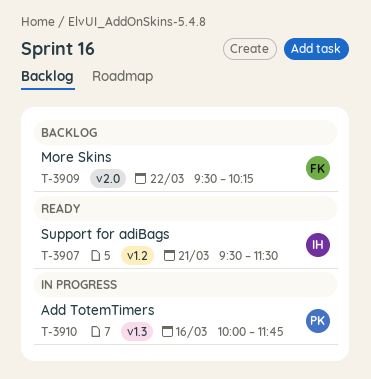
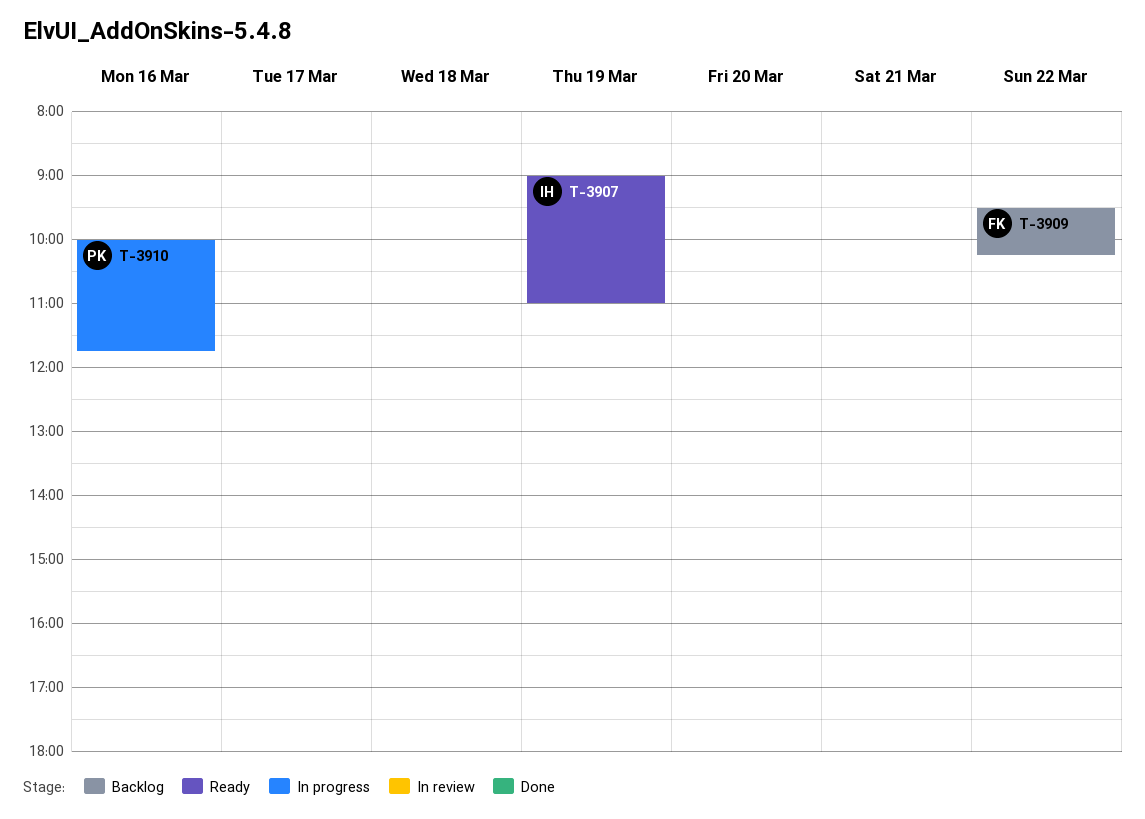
T-3907, day: Mar 21 -> Mar 19
T-3907, begins: 09:30 -> 09:00
T-3907, ends: 11:30 -> 11:00

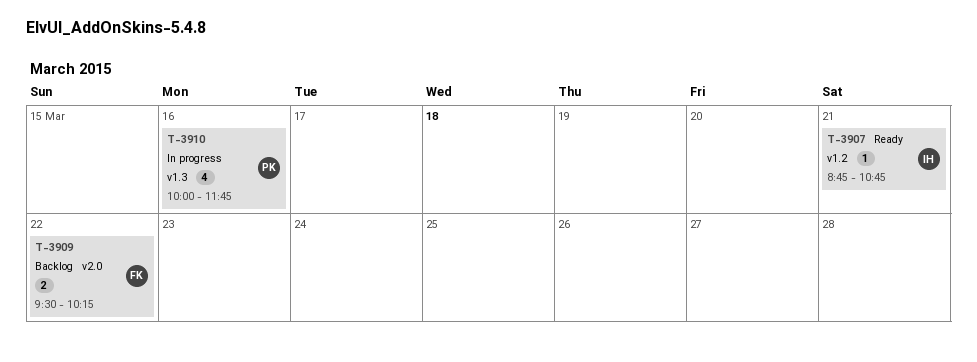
T-3907, day: Mar 19 -> Mar 21
T-3907, begins: 09:00 -> 08:45
T-3907, ends: 11:00 -> 10:45

